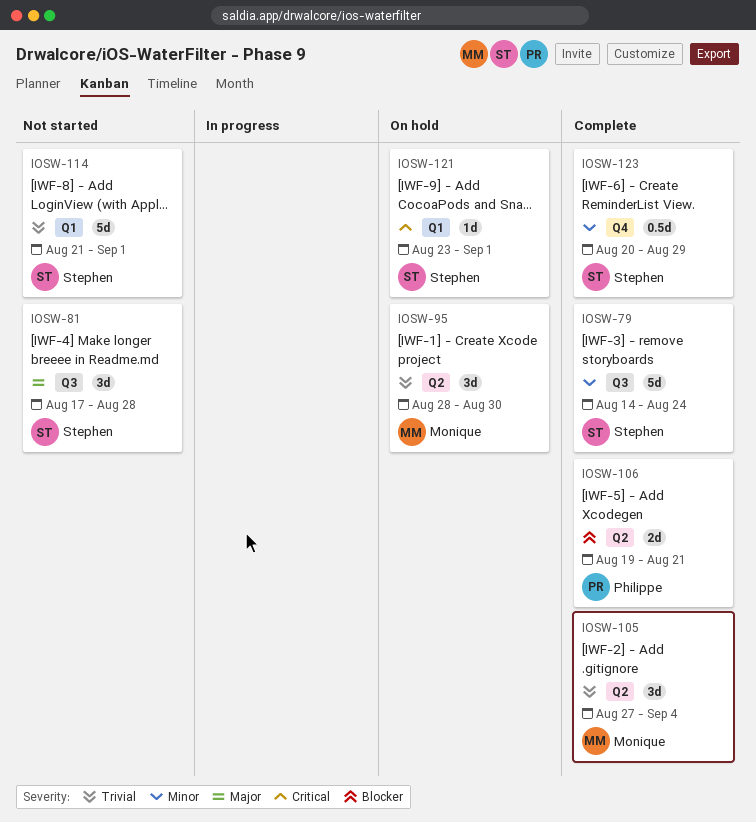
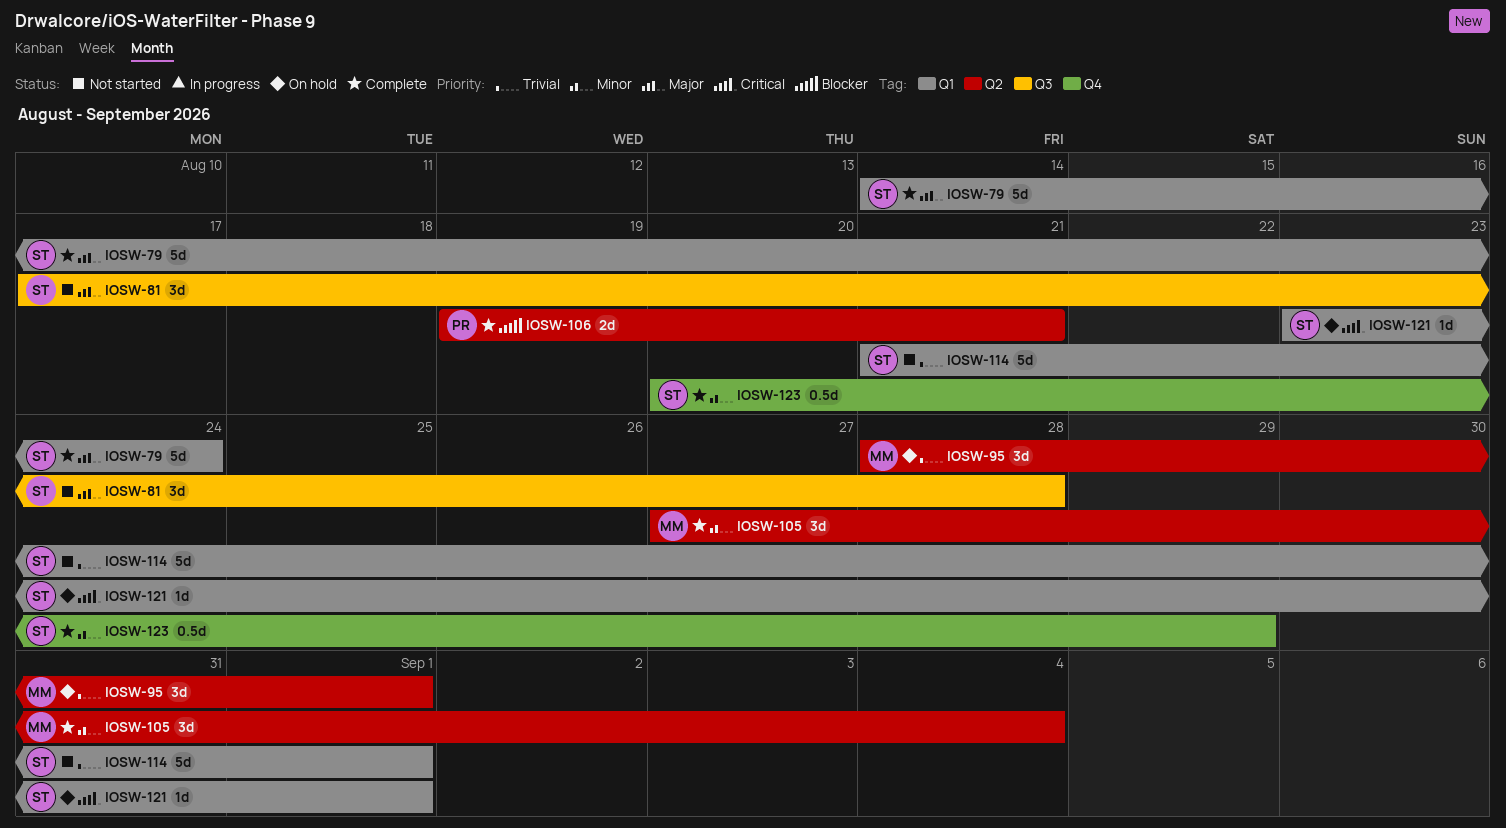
IOSW-79, priority: Minor -> Major
IOSW-79, label: Q3 -> Q1
IOSW-95, due: Aug 30 -> Sep 1
IOSW-105, priority: Trivial -> Minor

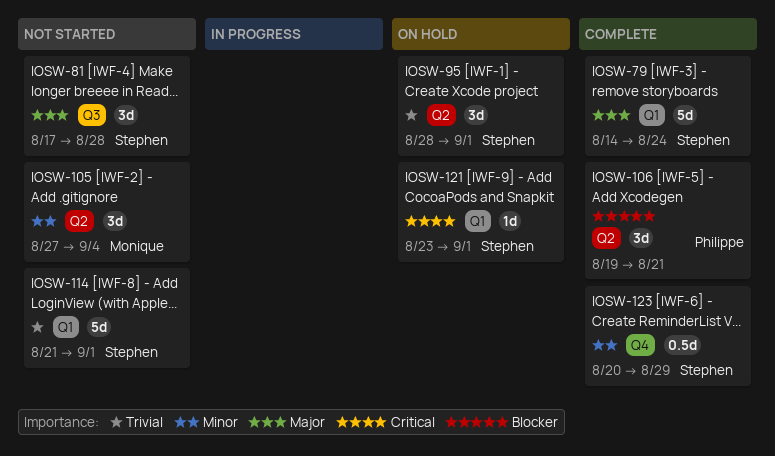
IOSW-95, owner: Monique -> Stephen
IOSW-105, status: Complete -> Not started
IOSW-106, estimate: 2d -> 3d

